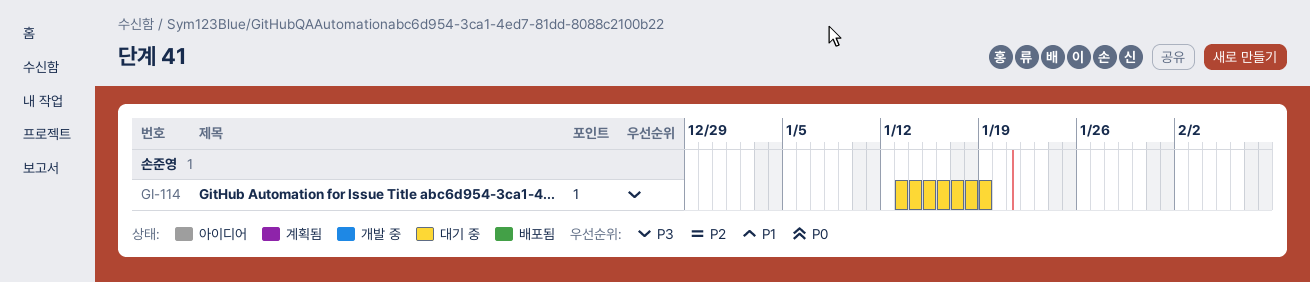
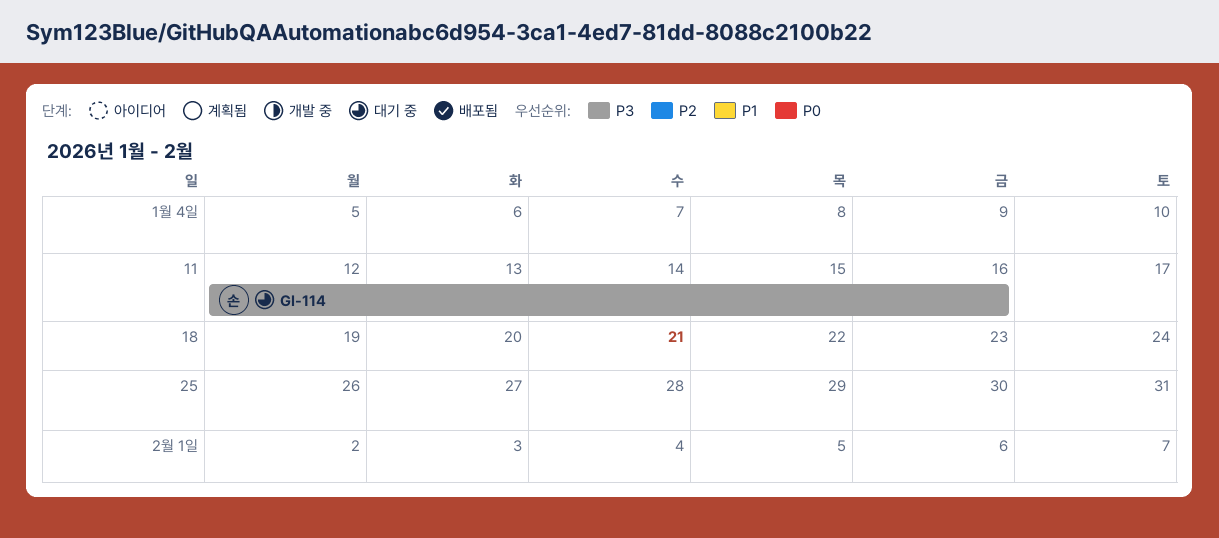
GI-114, start: Jan 13 -> Jan 12
GI-114, due: Jan 19 -> Jan 16

